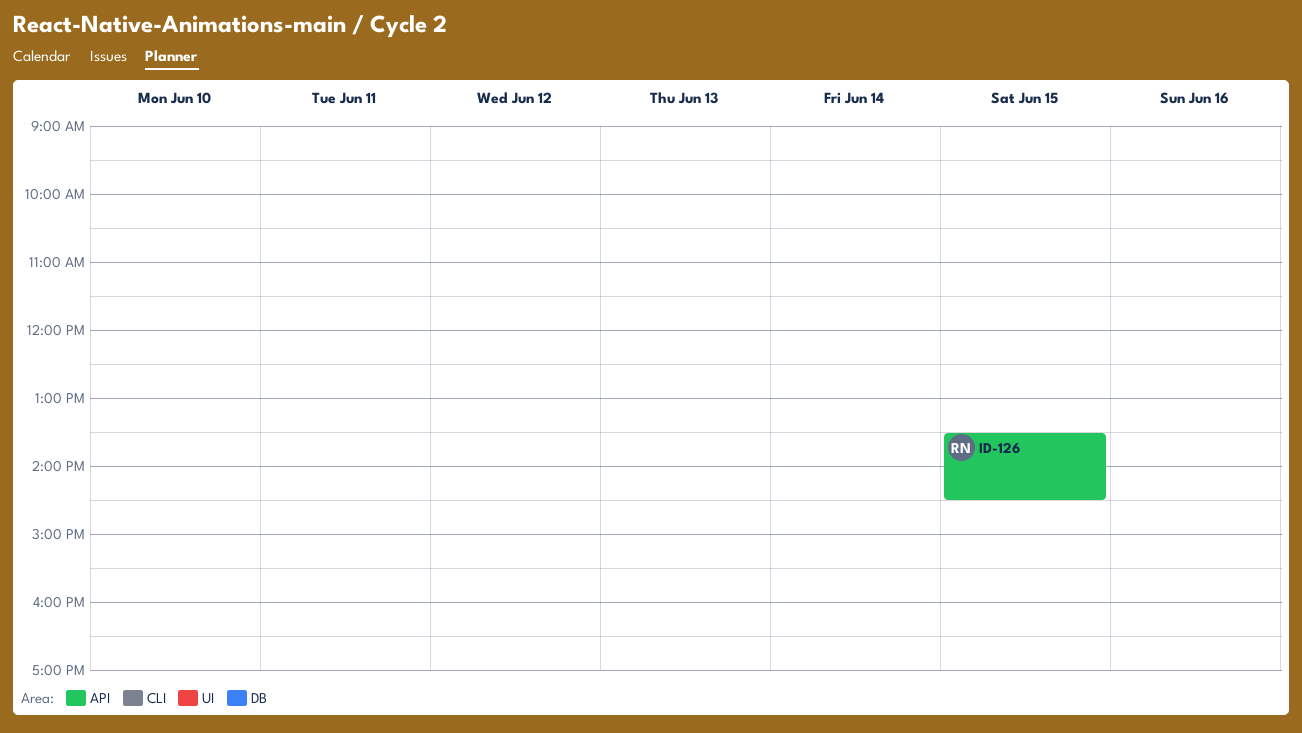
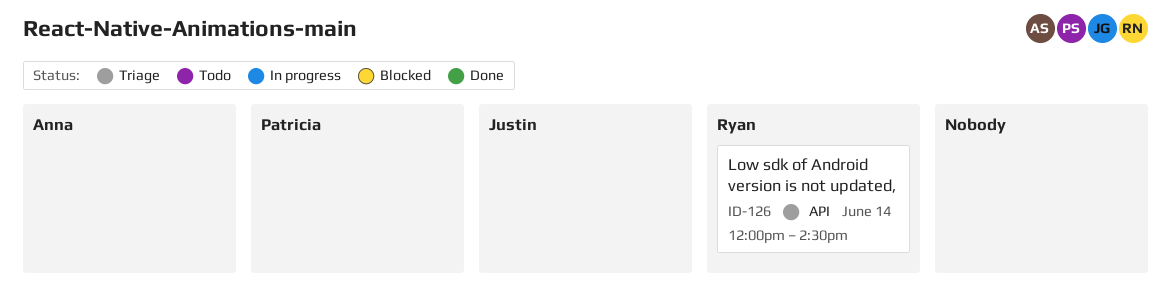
ID-126, day: Jun 15 -> Jun 14
ID-126, begins: 13:30 -> 12:00

